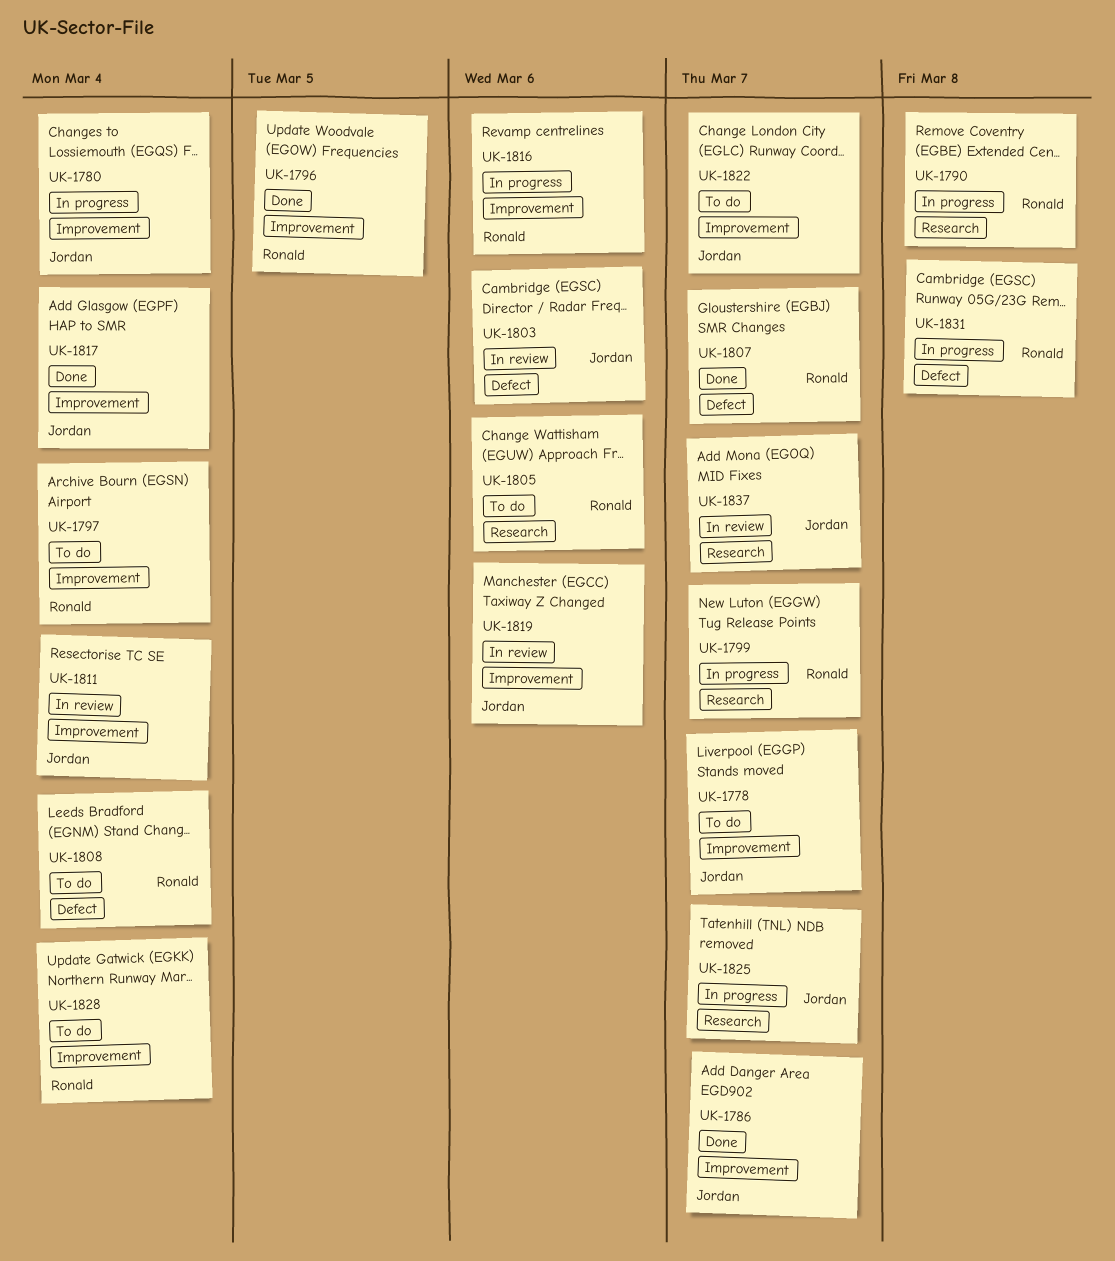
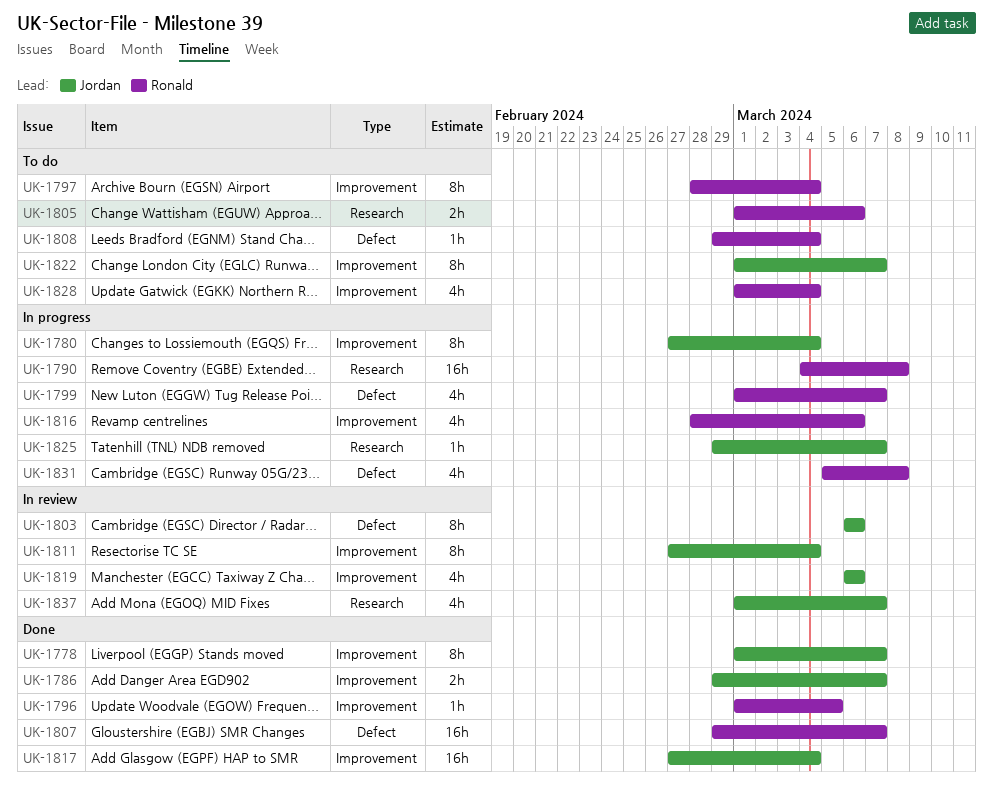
UK-1778, status: To do -> Done
UK-1799, label: Research -> Defect

